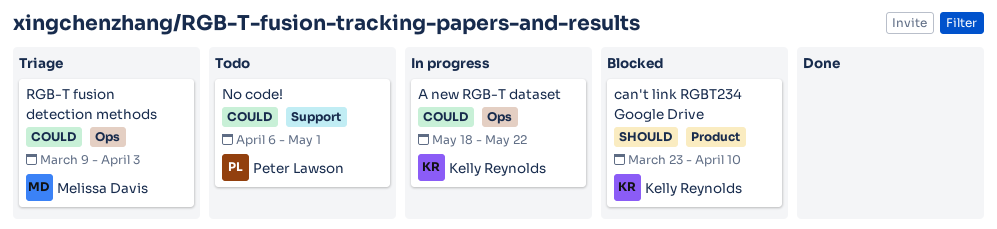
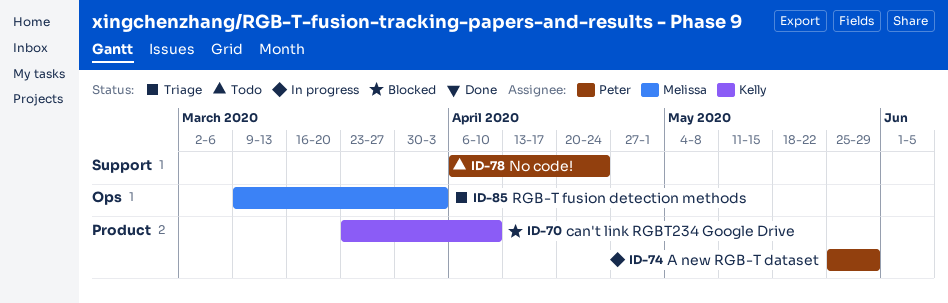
A new RGB-T dataset, owner: Kelly Reynolds -> Peter Lawson
A new RGB-T dataset, label: Ops -> Product
A new RGB-T dataset, start: May 18 -> May 25
A new RGB-T dataset, due: May 22 -> May 29
No code!, due: May 1 -> Apr 24

